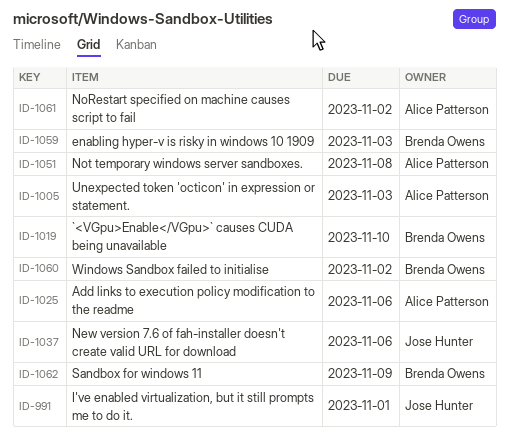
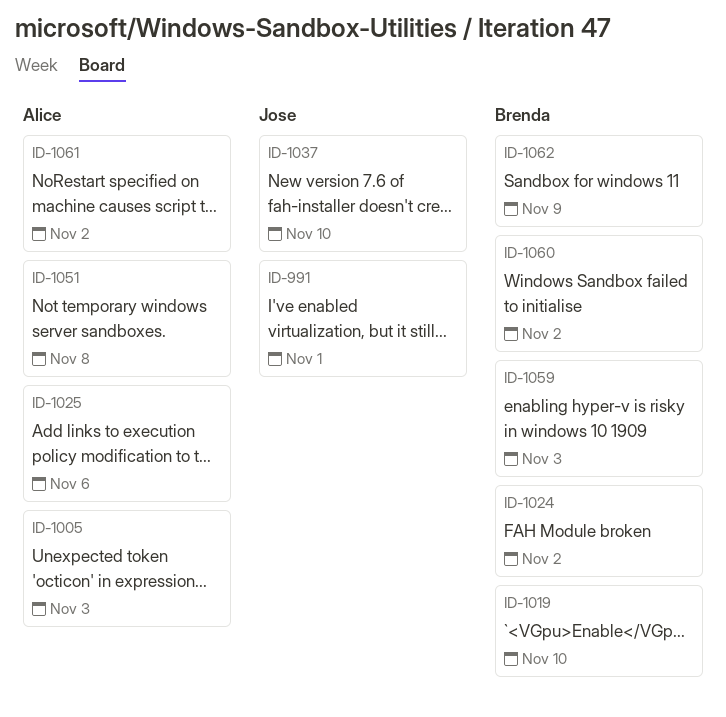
ID-1024: none -> present
ID-1037, due: Nov 6 -> Nov 10

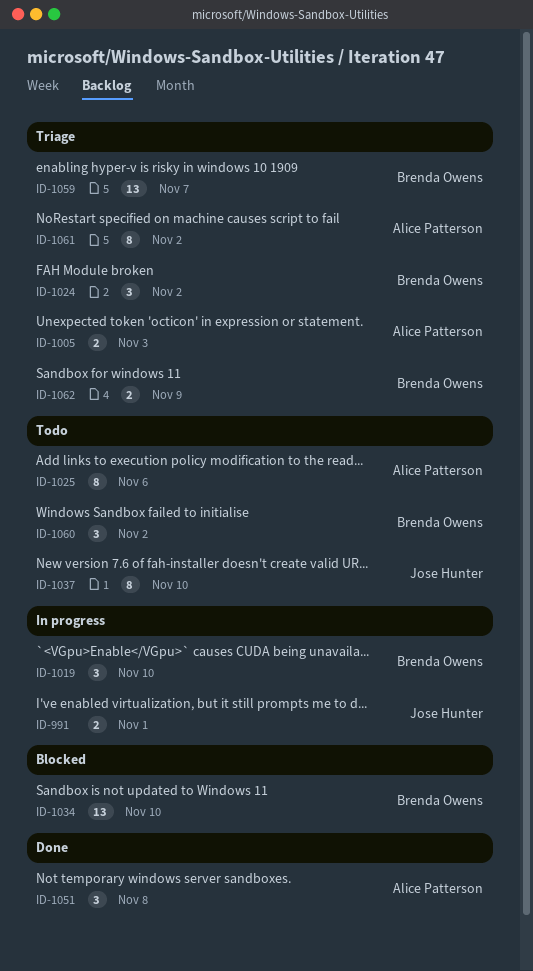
ID-1034: none -> present
ID-1059, due: Nov 3 -> Nov 7

